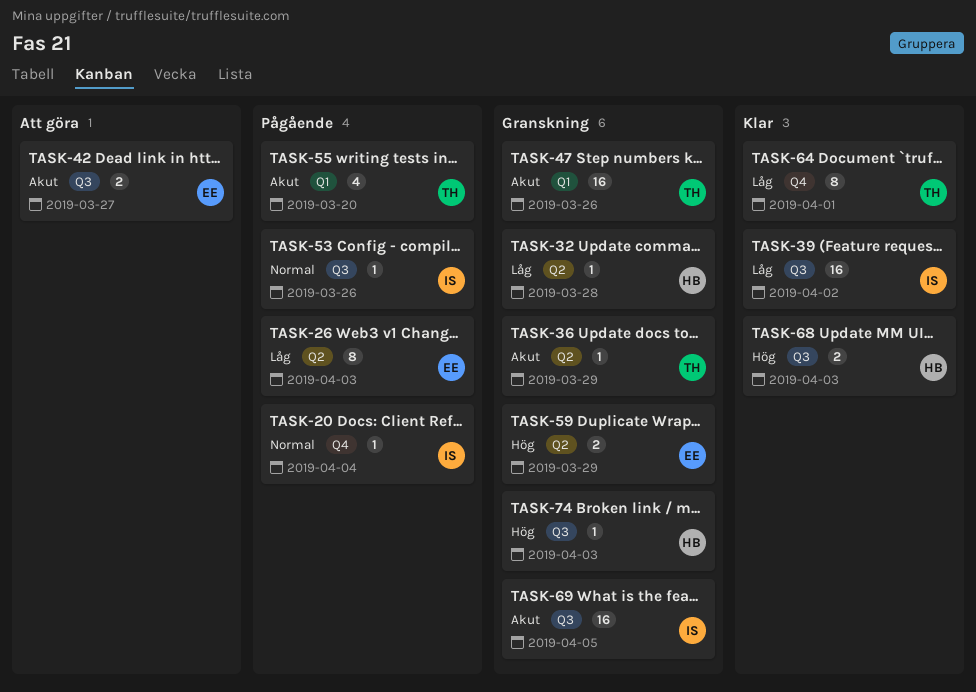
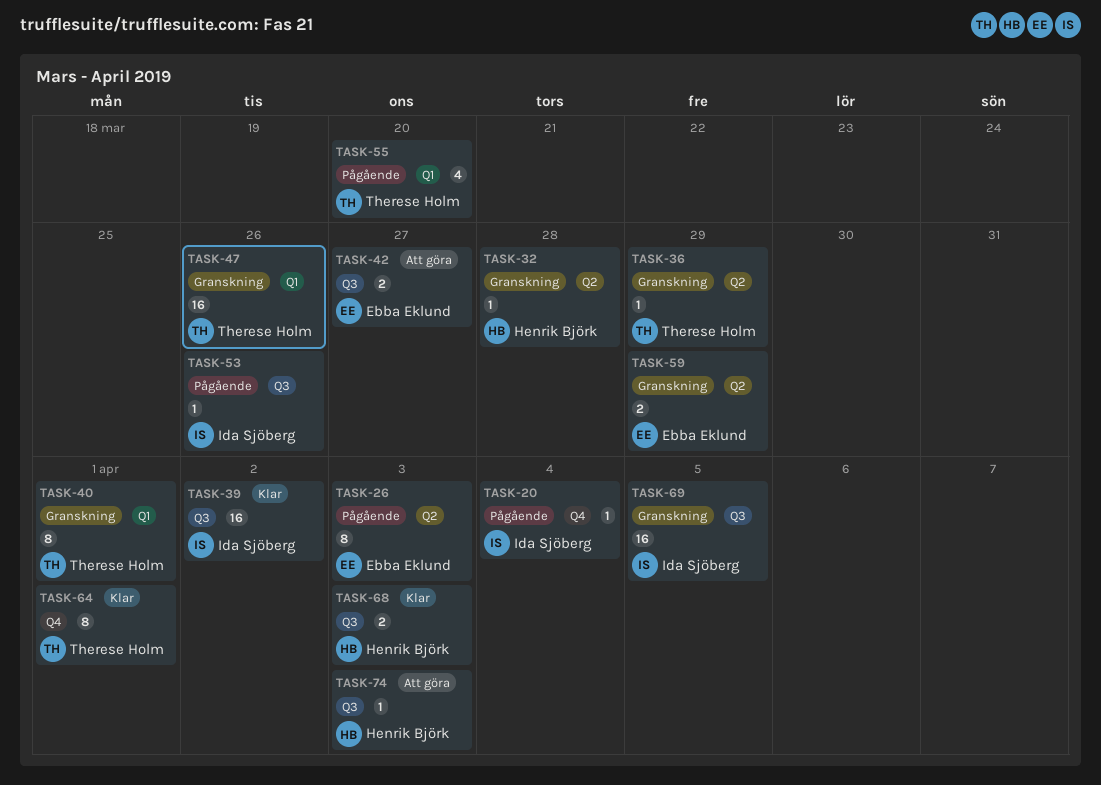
TASK-40: none -> present
TASK-74, status: Granskning -> Att göra

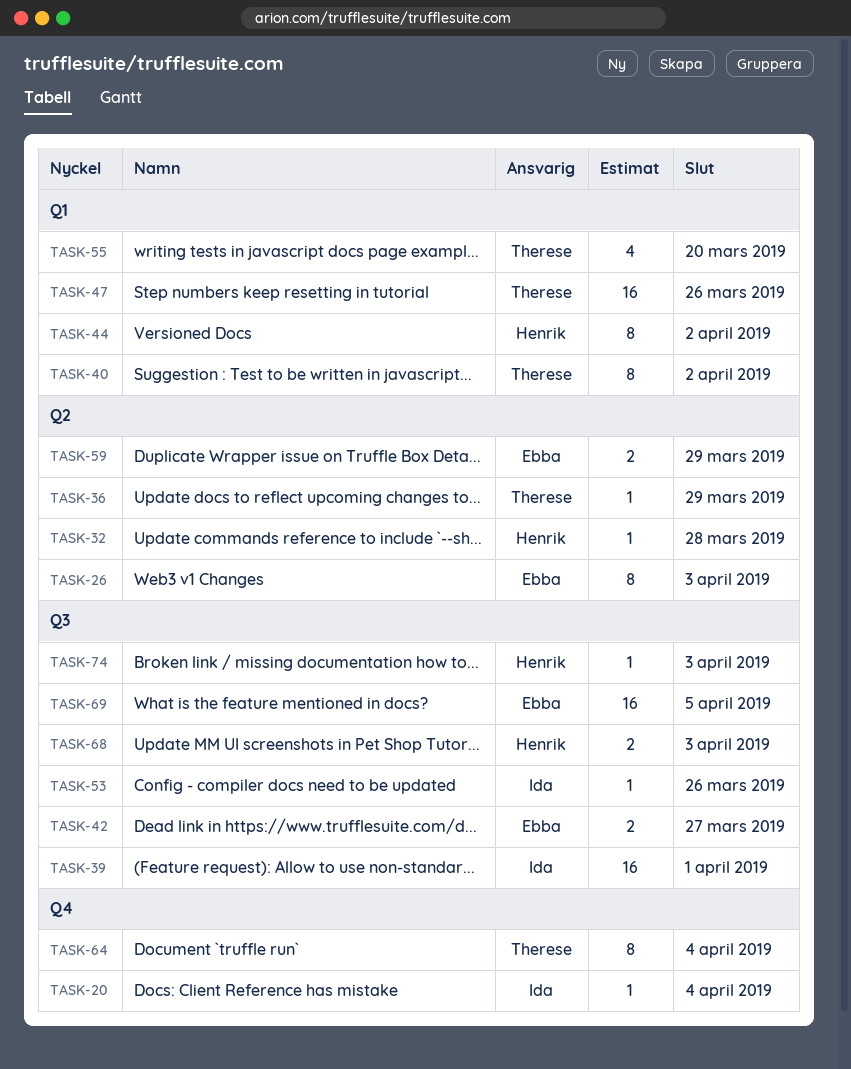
TASK-39, due: Apr 2 -> Apr 1
TASK-40, due: Apr 1 -> Apr 2
TASK-44: none -> present
TASK-64, due: Apr 1 -> Apr 4
TASK-69, owner: Ida Sjöberg -> Ebba Eklund

